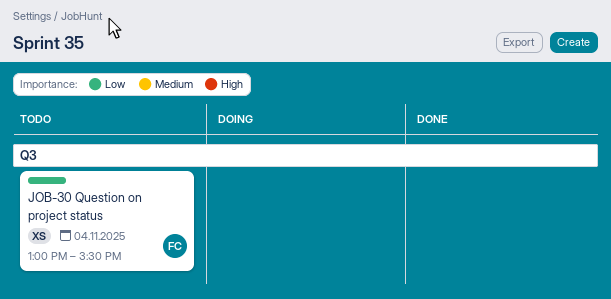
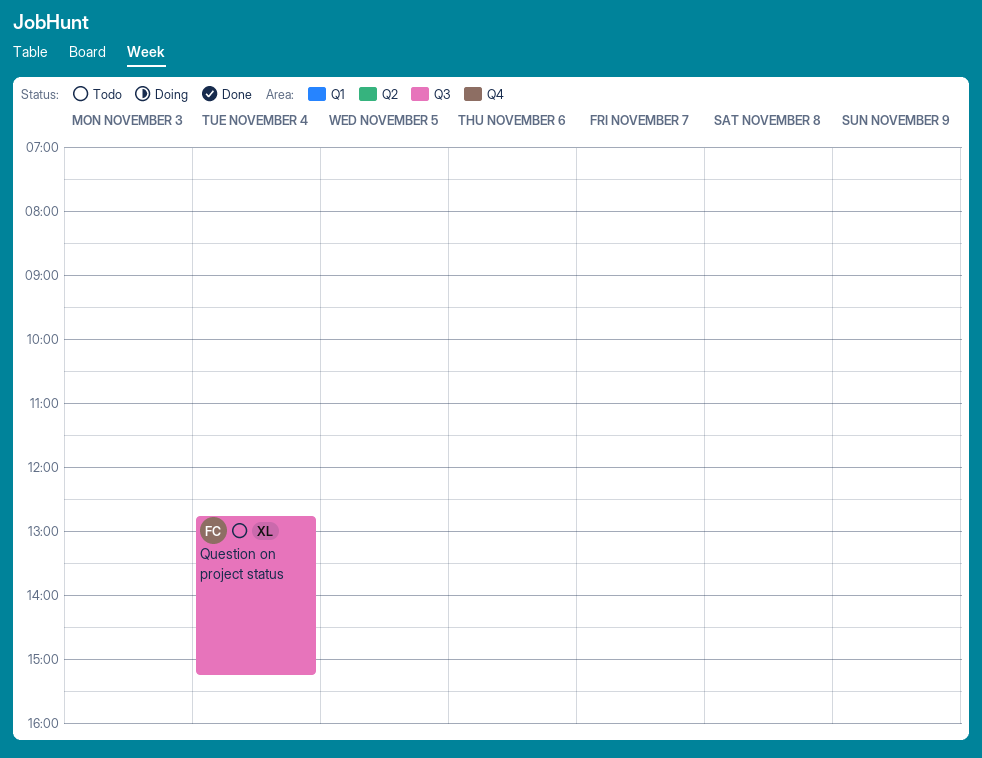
Question on project status, estimate: XS -> XL
Question on project status, begins: 13:00 -> 12:45
Question on project status, ends: 15:30 -> 15:15

